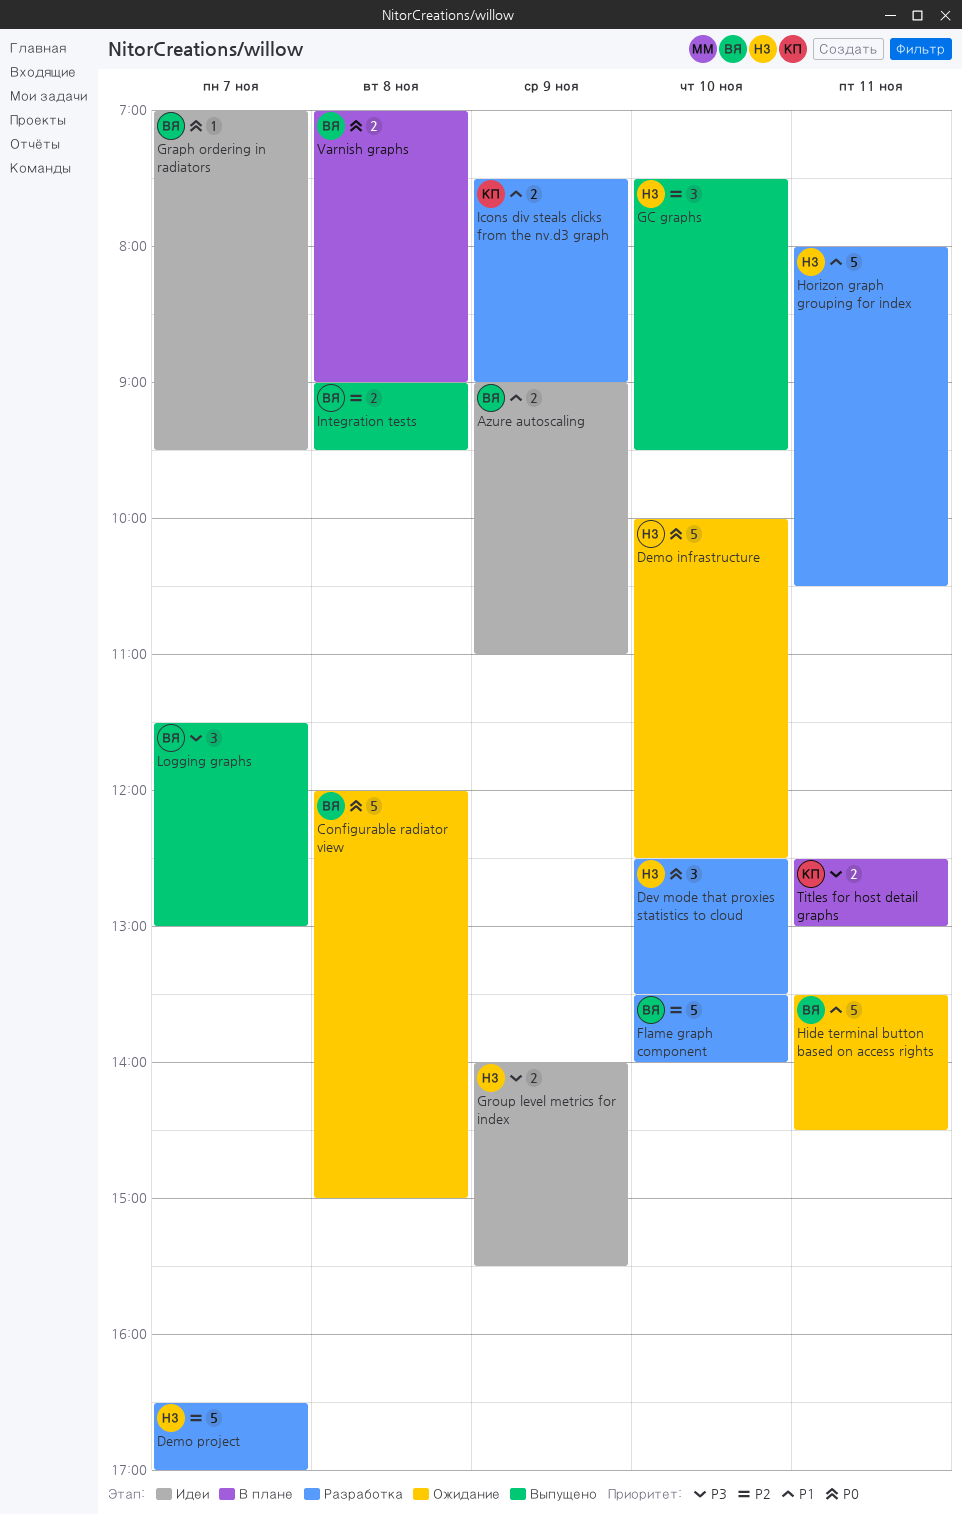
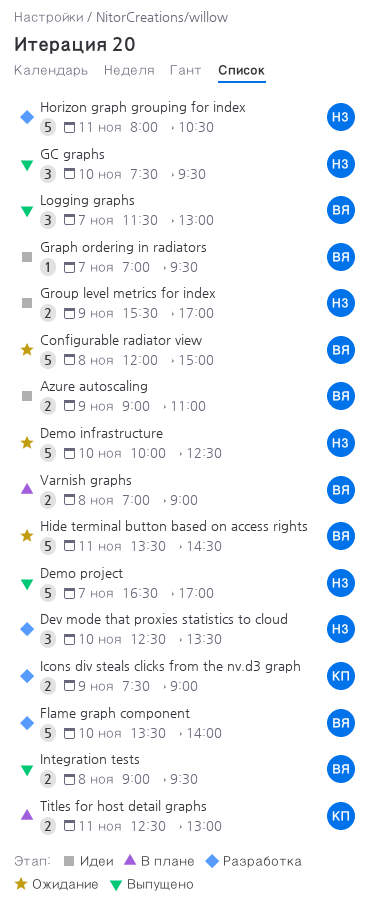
Demo project, status: Разработка -> Выпущено
Group level metrics for index, begins: 14:00 -> 15:30
Group level metrics for index, ends: 15:30 -> 17:00

